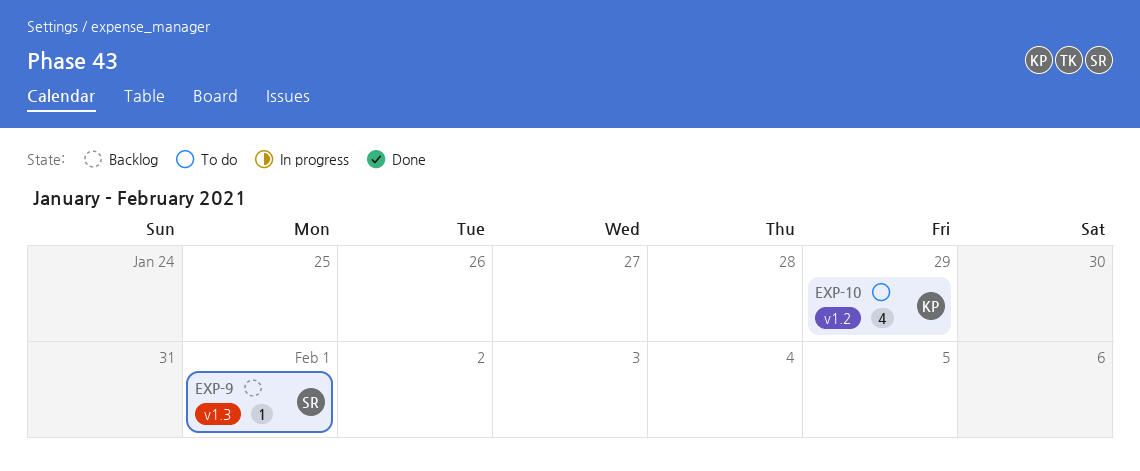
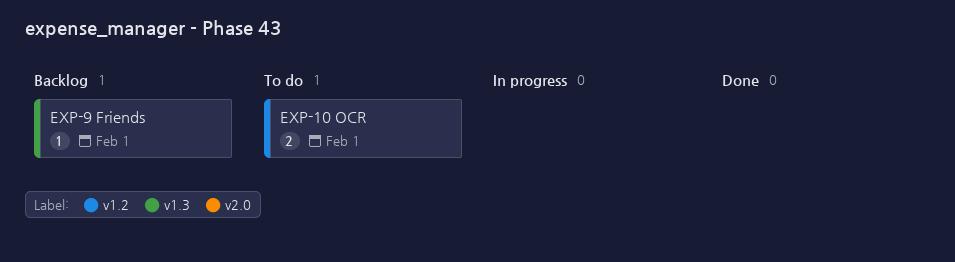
EXP-10, estimate: 4 -> 2
EXP-10, due: Jan 29 -> Feb 1

